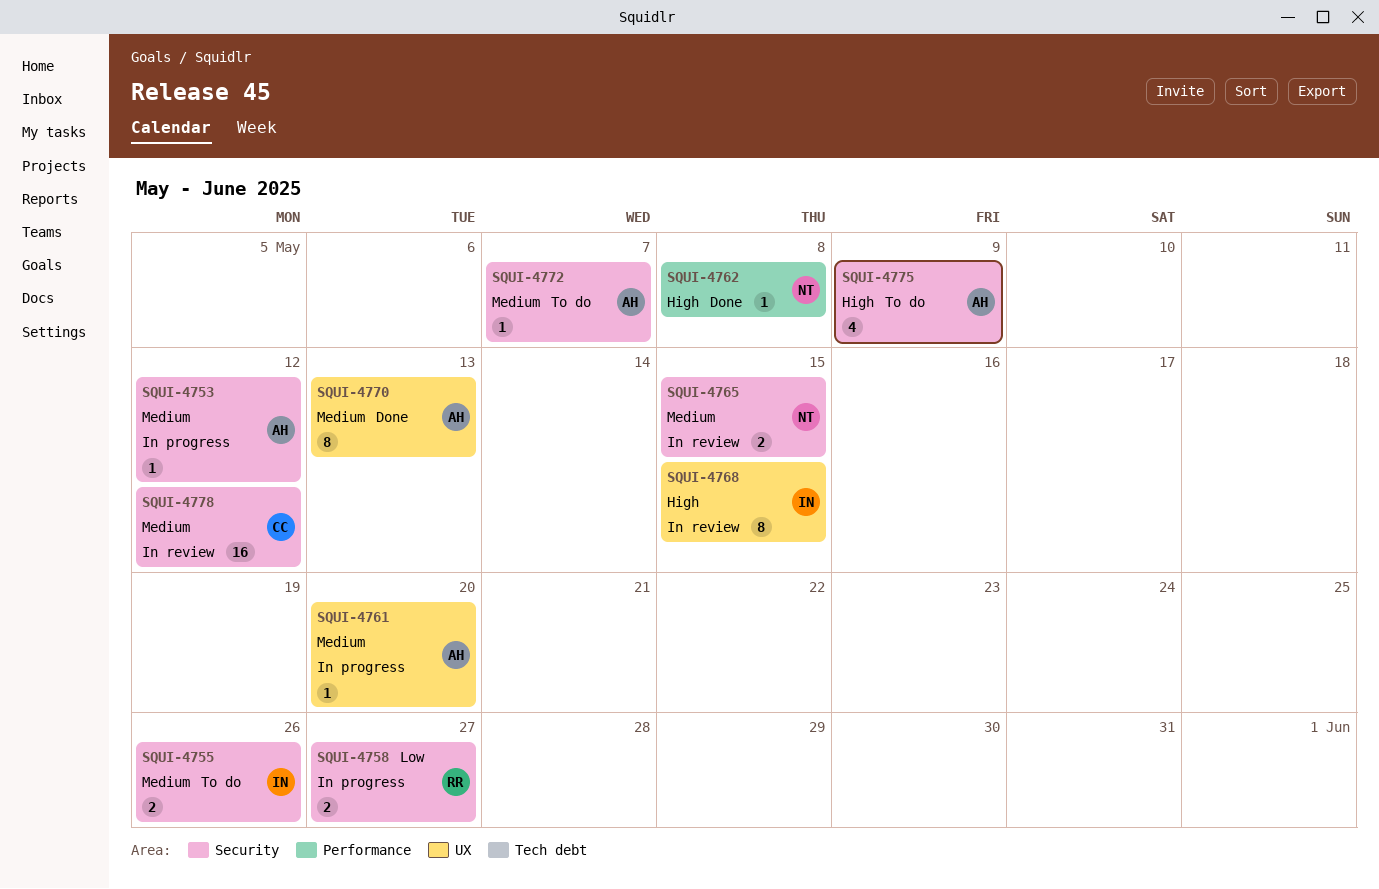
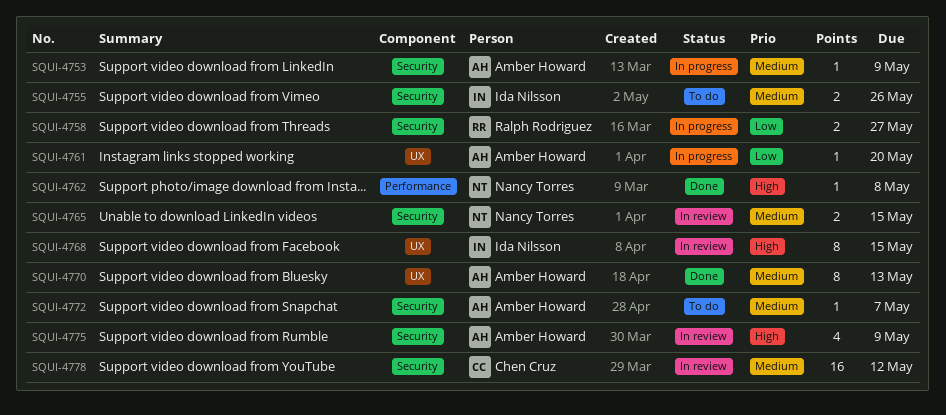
SQUI-4753, due: May 12 -> May 9
SQUI-4761, priority: Medium -> Low
SQUI-4775, status: To do -> In review

